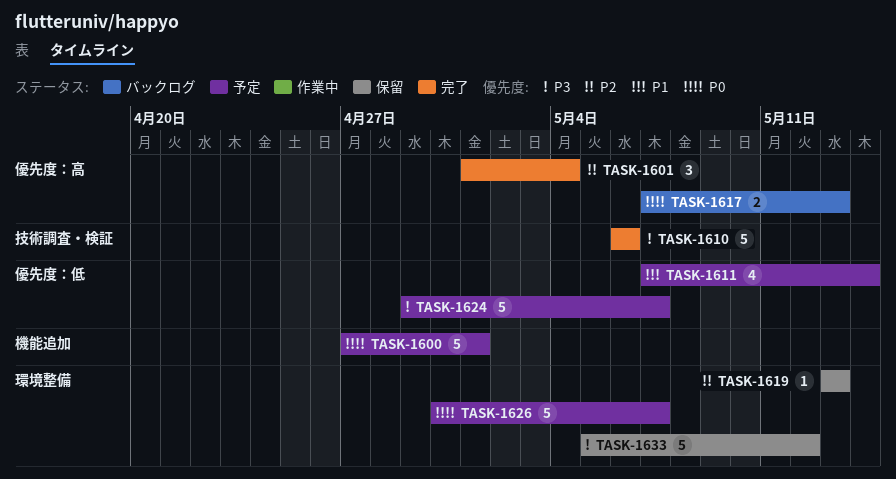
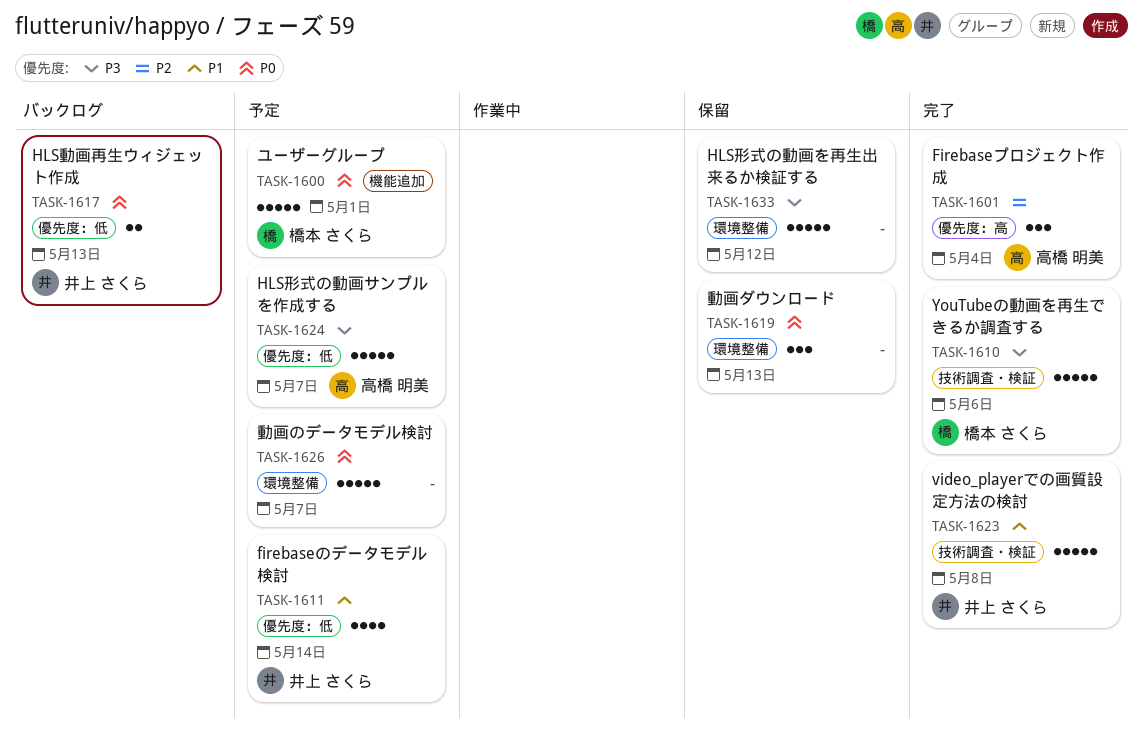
TASK-1617, label: 優先度：高 -> 優先度：低
TASK-1619, priority: P2 -> P0
TASK-1619, estimate: 1 -> 3
TASK-1623: none -> present

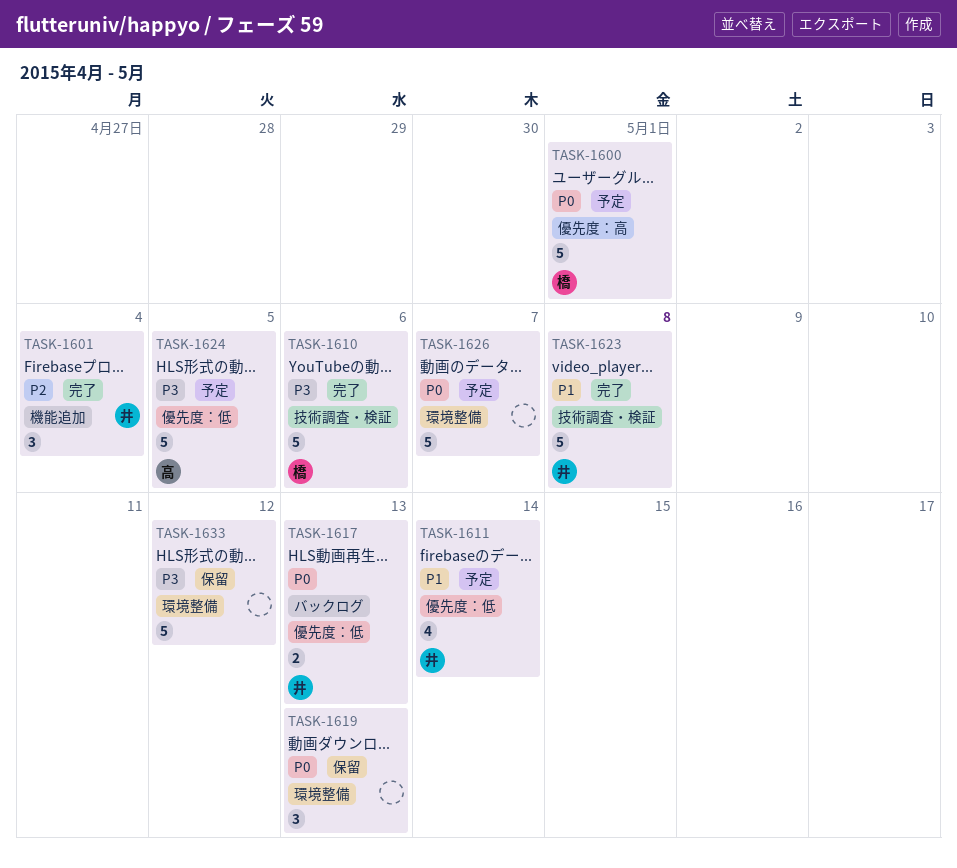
TASK-1600, label: 機能追加 -> 優先度：高
TASK-1601, owner: 高橋 明美 -> 井上 さくら
TASK-1601, label: 優先度：高 -> 機能追加
TASK-1624, due: May 7 -> May 5

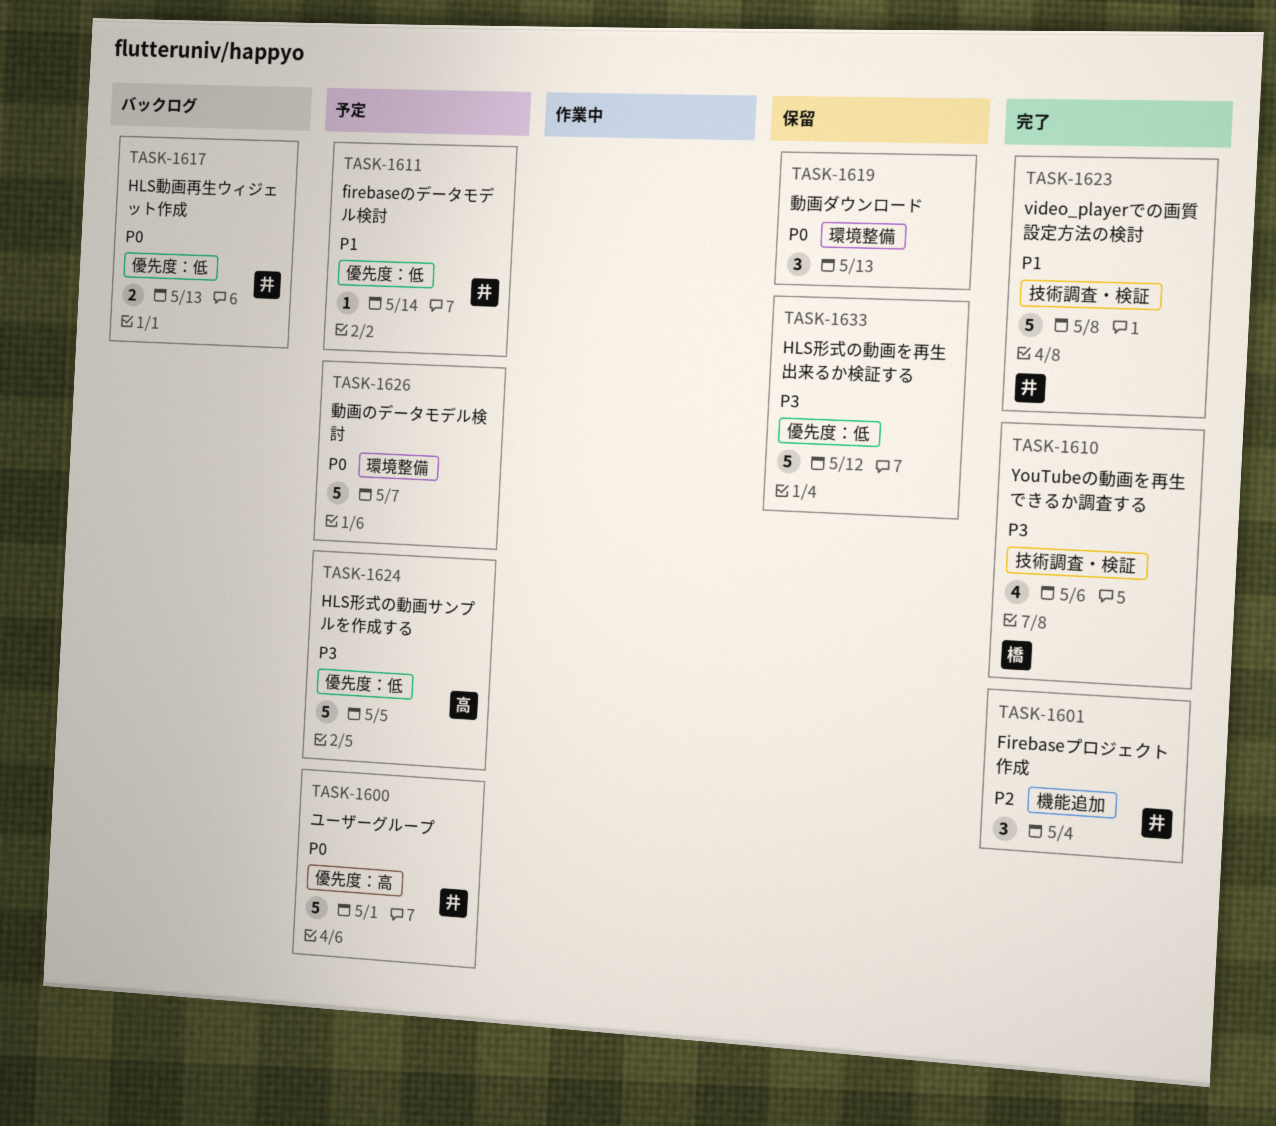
TASK-1600, owner: 橋 -> 井
TASK-1610, estimate: 5 -> 4
TASK-1611, estimate: 4 -> 1
TASK-1633, label: 環境整備 -> 優先度：低

